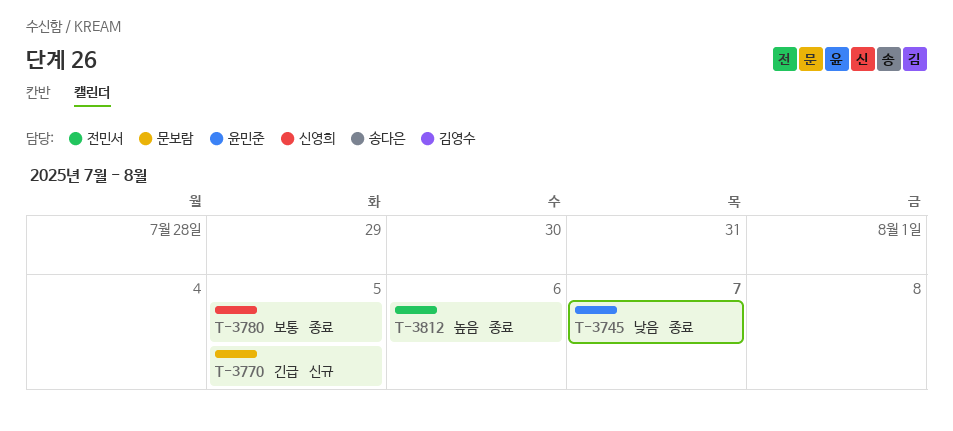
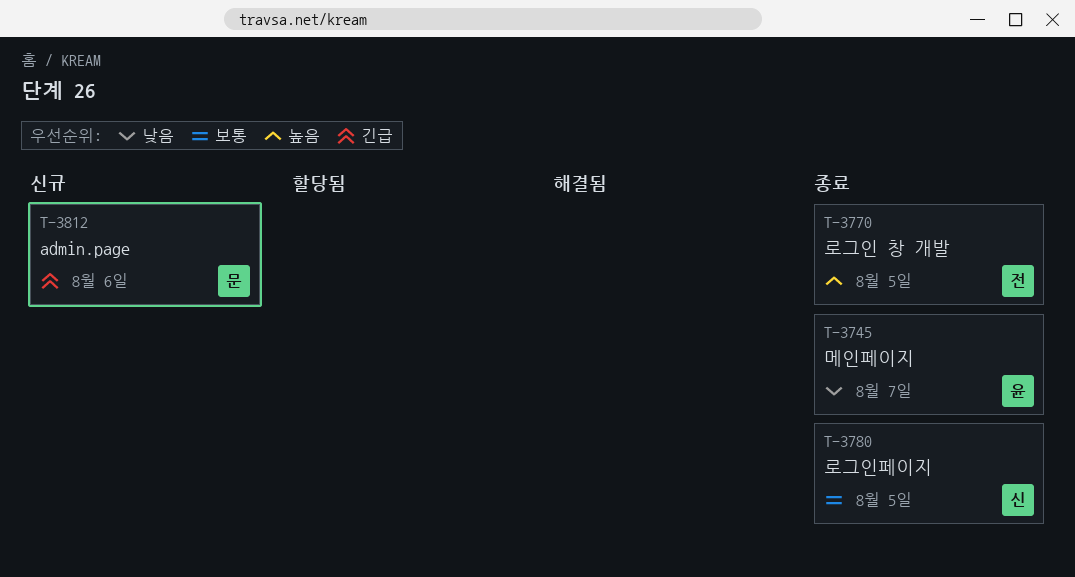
T-3770, status: 신규 -> 종료
T-3770, owner: 문보람 -> 전민서
T-3770, priority: 긴급 -> 높음
T-3812, status: 종료 -> 신규
T-3812, owner: 전민서 -> 문보람
T-3812, priority: 높음 -> 긴급

